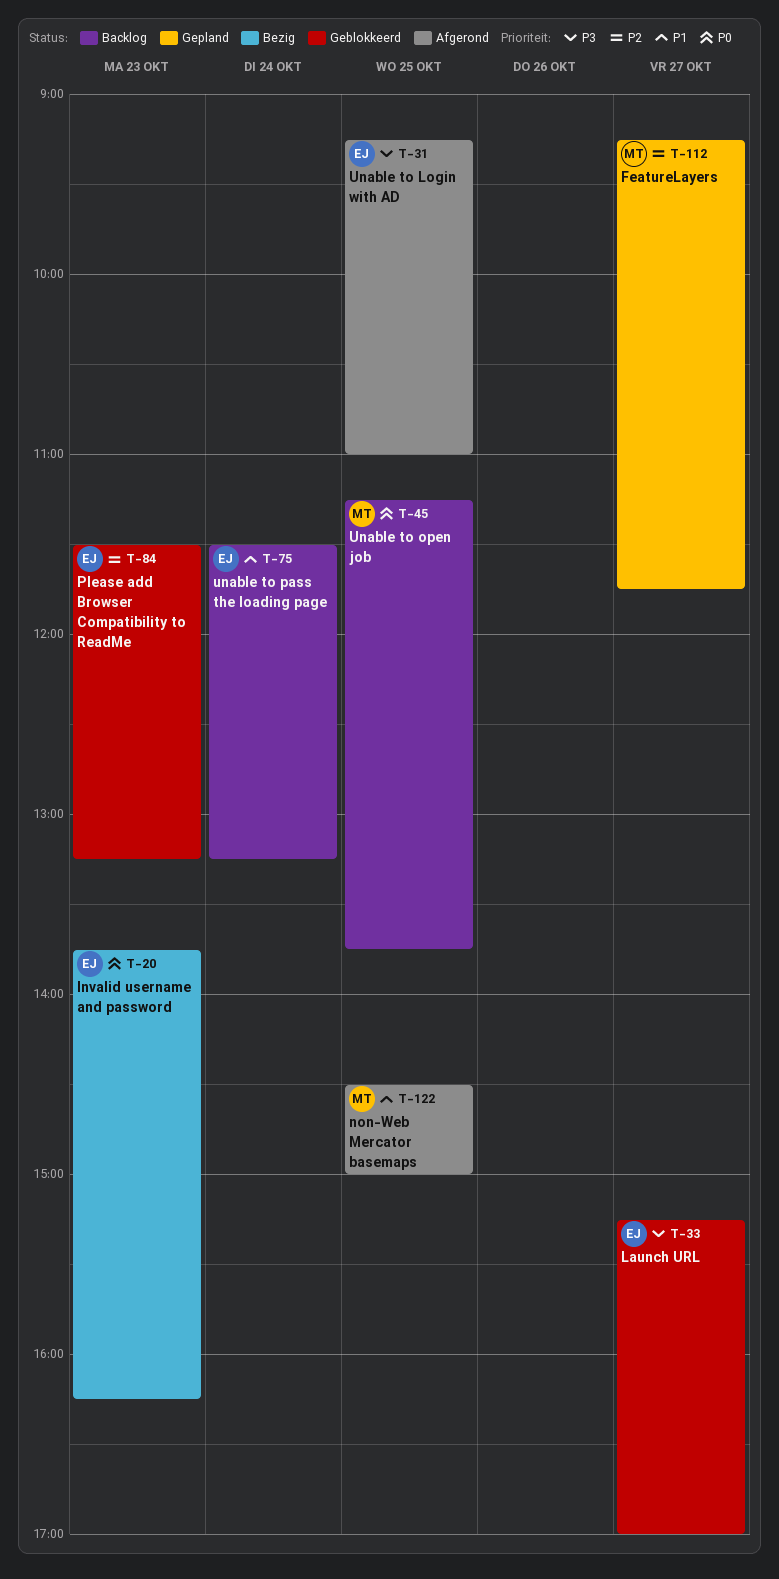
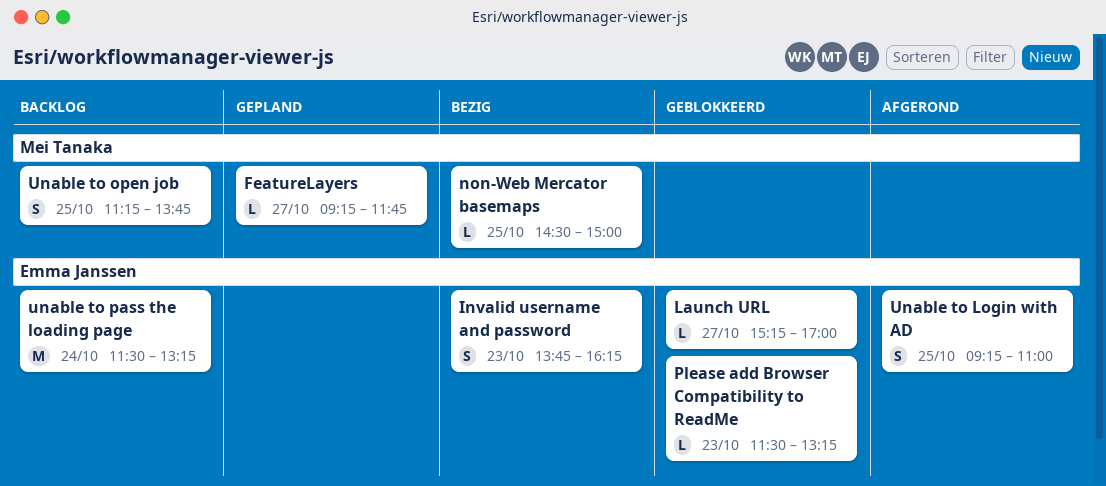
non-Web Mercator basemaps, status: Afgerond -> Bezig

